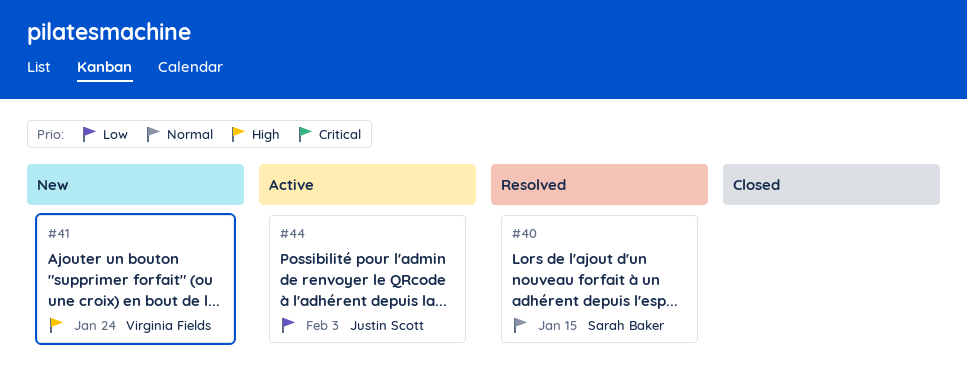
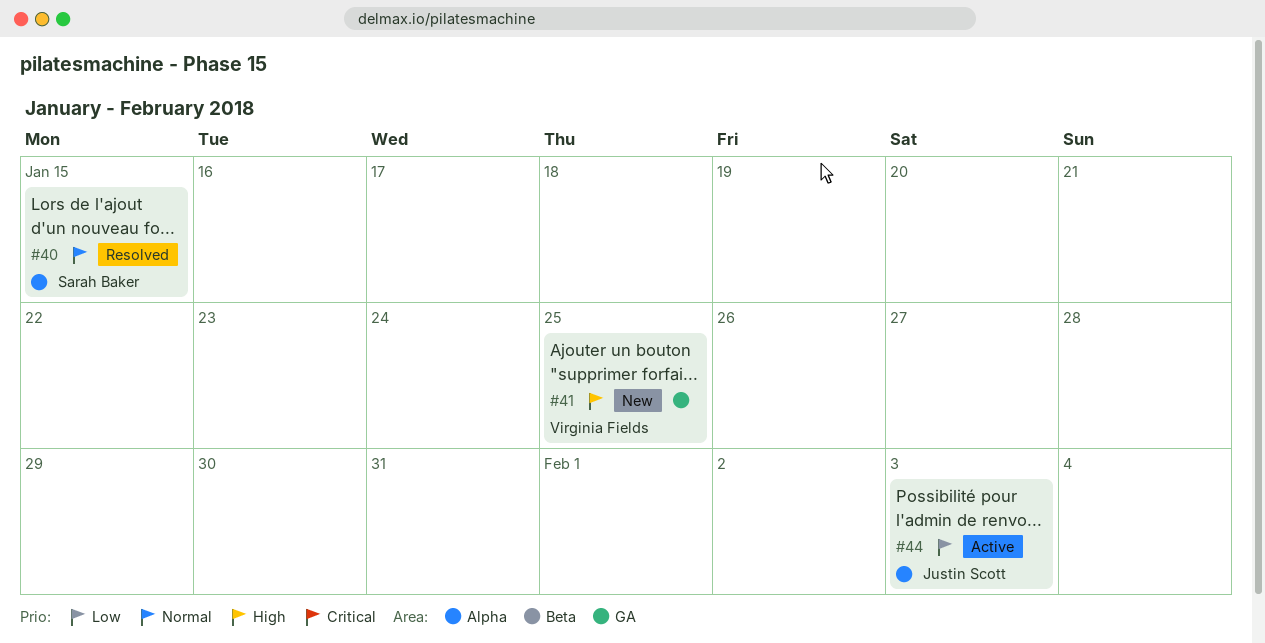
#41, due: Jan 24 -> Jan 25

